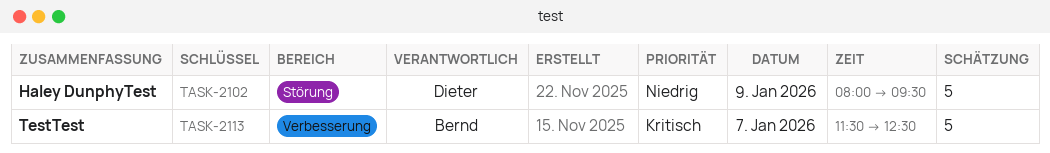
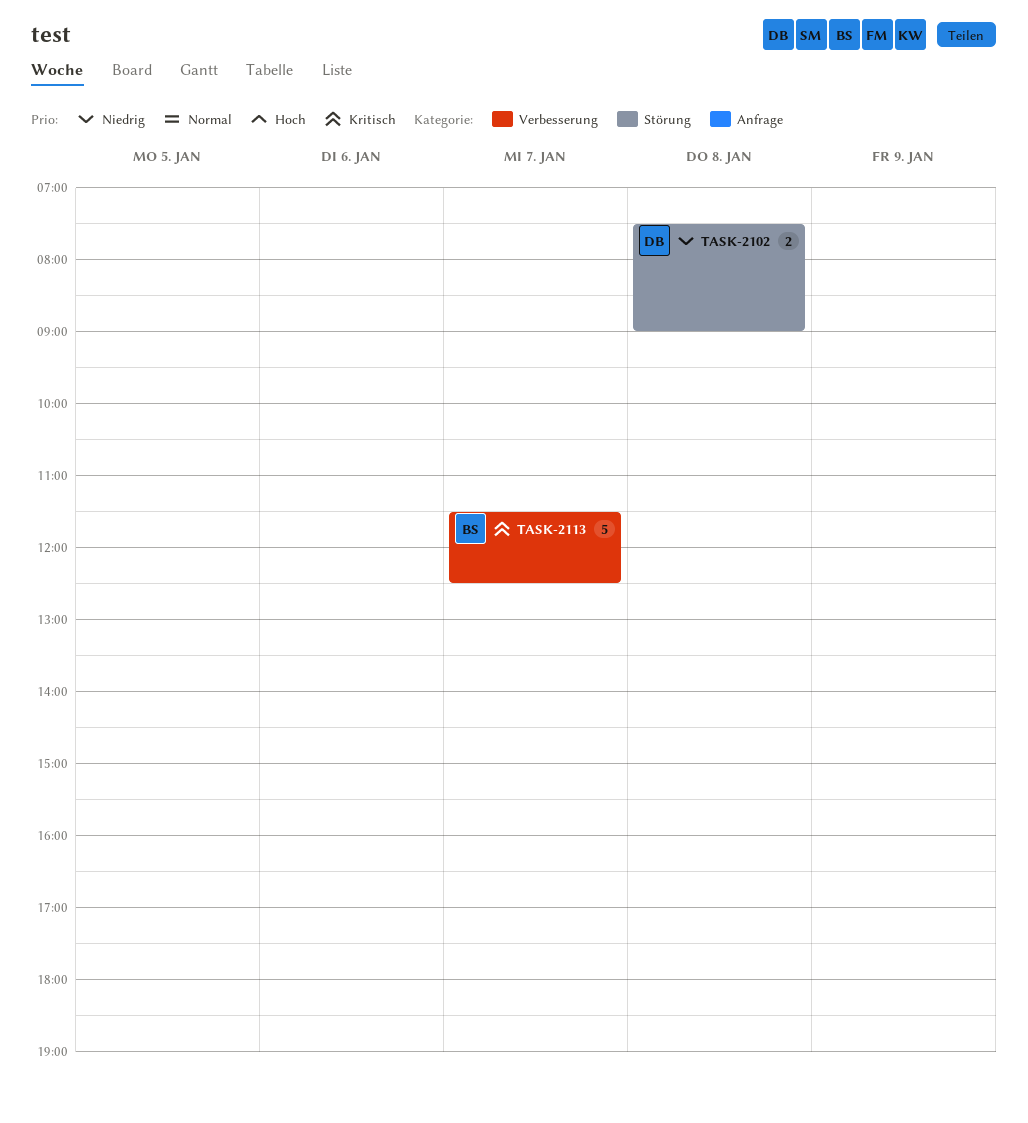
TASK-2102, estimate: 5 -> 2
TASK-2102, day: Jan 9 -> Jan 8
TASK-2102, begins: 08:00 -> 07:30
TASK-2102, ends: 09:30 -> 09:00

